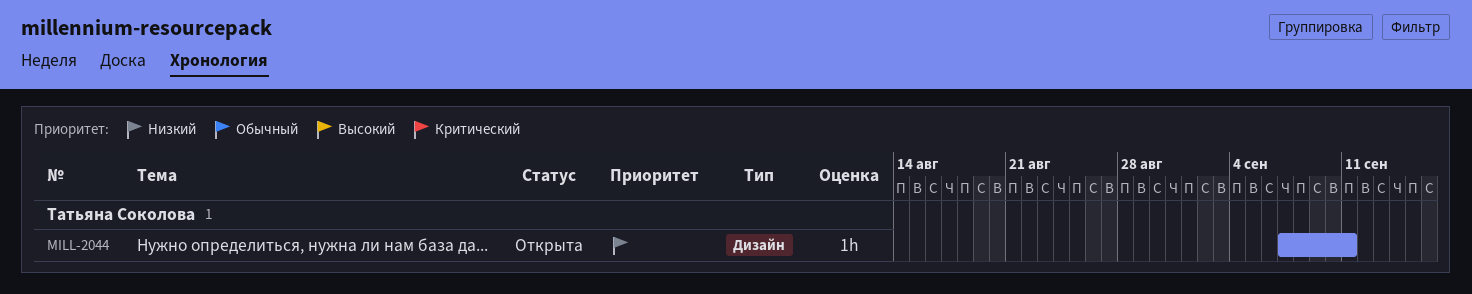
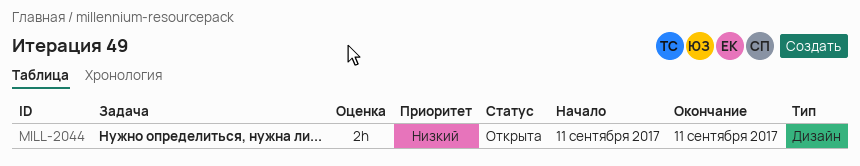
MILL-2044, estimate: 1h -> 2h
MILL-2044, start: Sep 7 -> Sep 11

